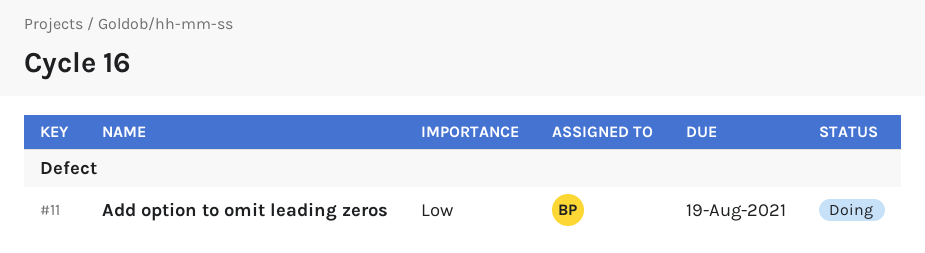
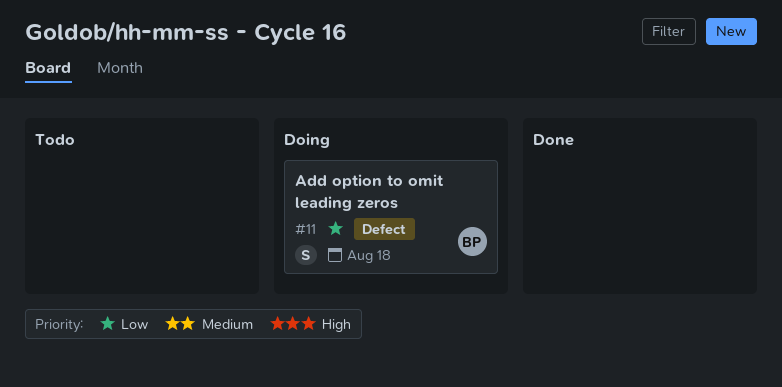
#11, due: Aug 19 -> Aug 18

